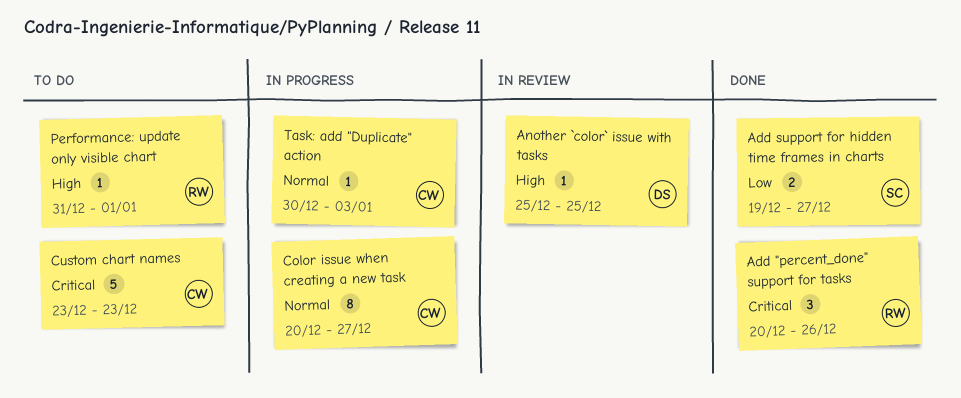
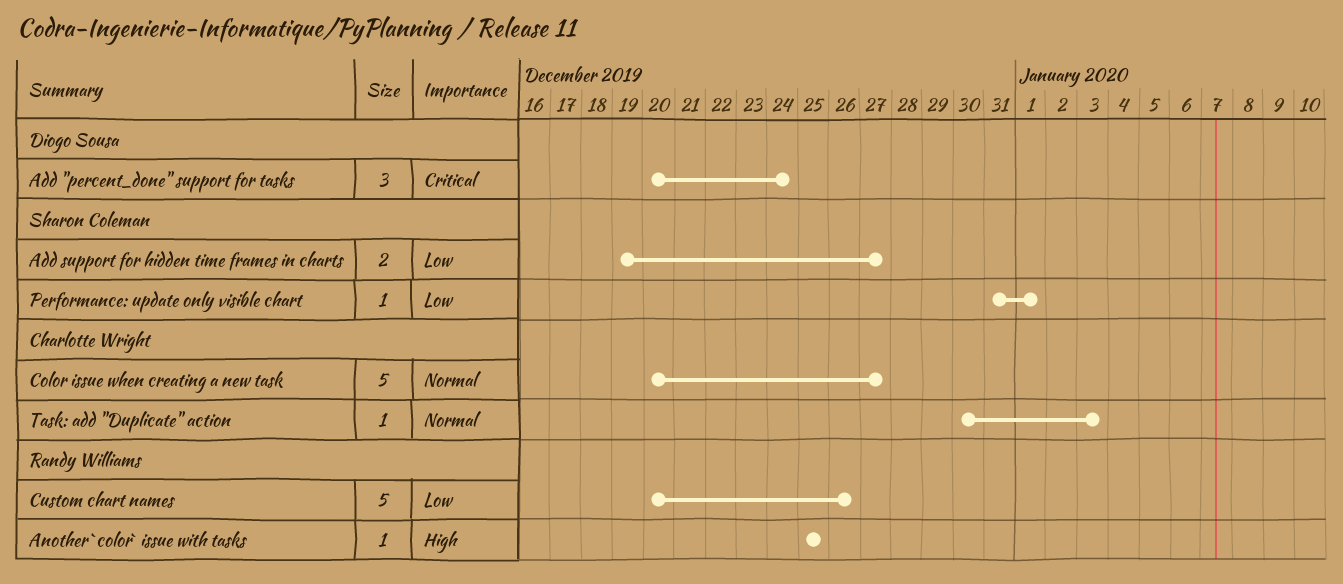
Add "percent_done" support for tasks, owner: Randy Williams -> Diogo Sousa
Add "percent_done" support for tasks, due: Dec 26 -> Dec 24
Another `color` issue with tasks, owner: Diogo Sousa -> Randy Williams
Color issue when creating a new task, estimate: 8 -> 5
Custom chart names, owner: Charlotte Wright -> Randy Williams
Custom chart names, priority: Critical -> Low
Custom chart names, start: Dec 23 -> Dec 20
Custom chart names, due: Dec 23 -> Dec 26
Performance: update only visible chart, owner: Randy Williams -> Sharon Coleman
Performance: update only visible chart, priority: High -> Low

